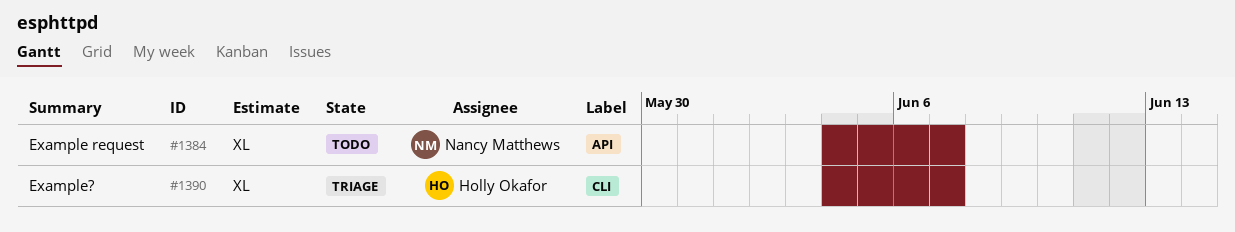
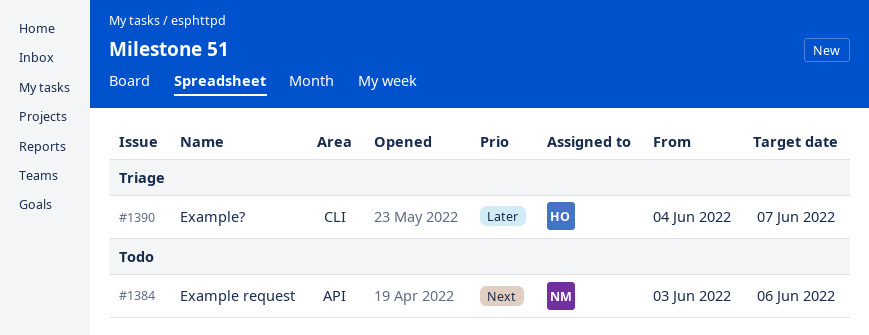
#1384, start: Jun 4 -> Jun 3
#1384, due: Jun 7 -> Jun 6

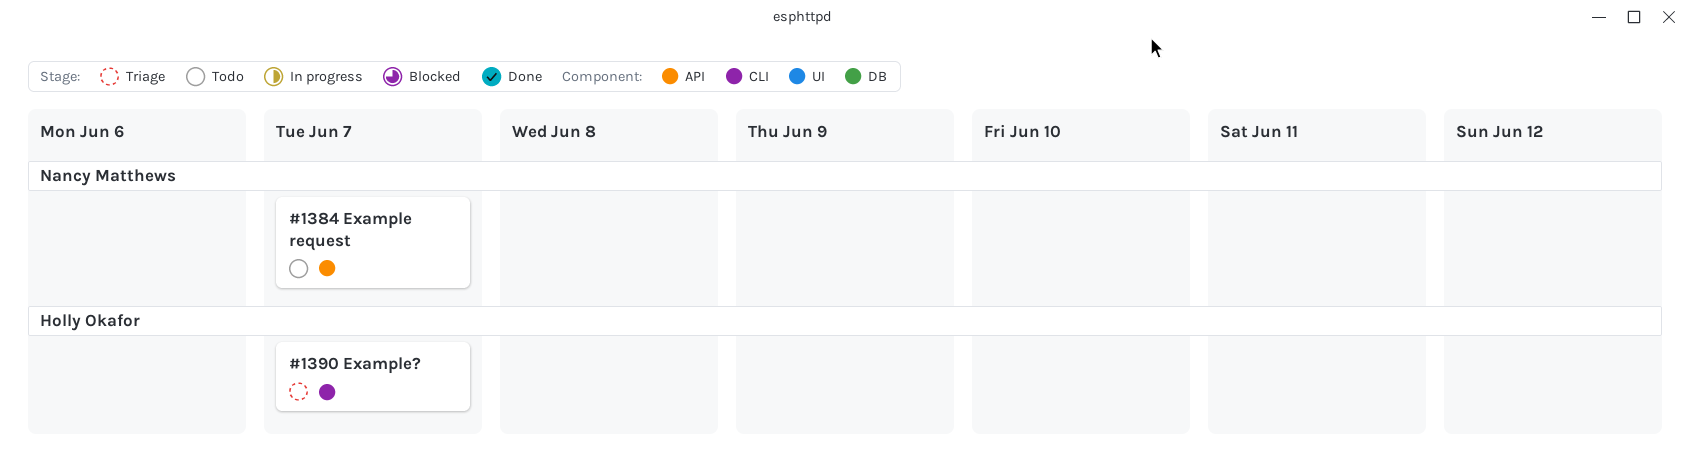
#1384, due: Jun 6 -> Jun 7

